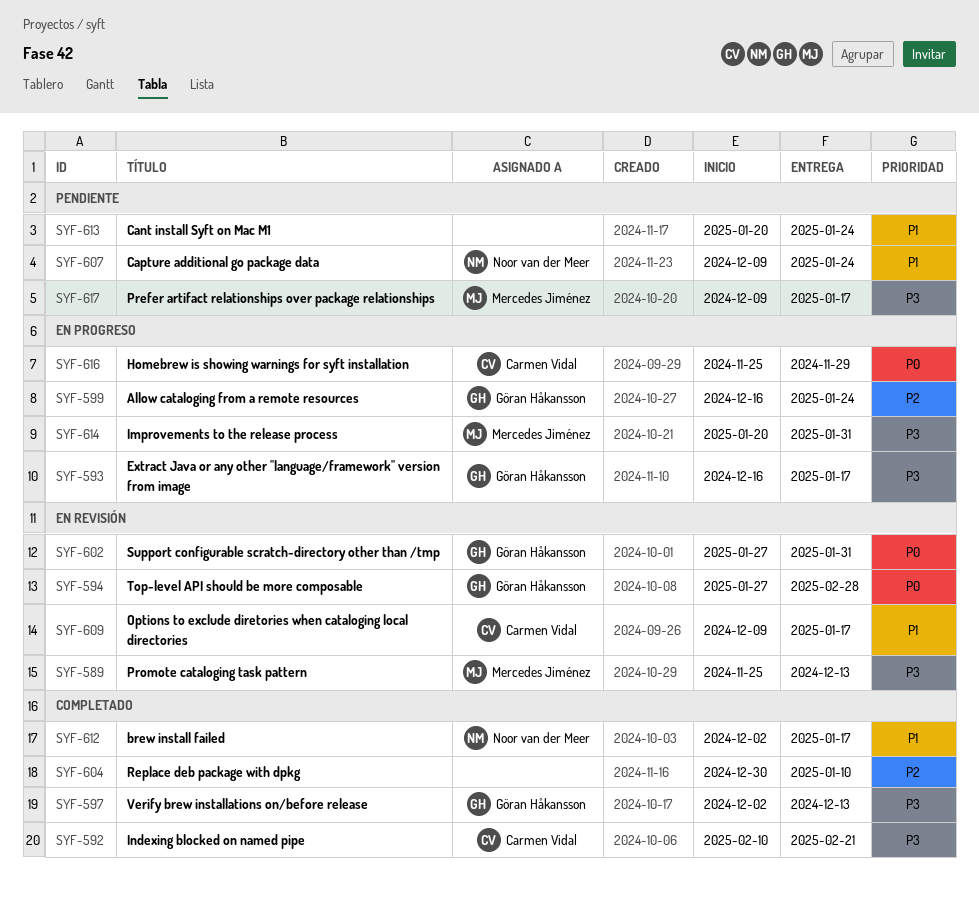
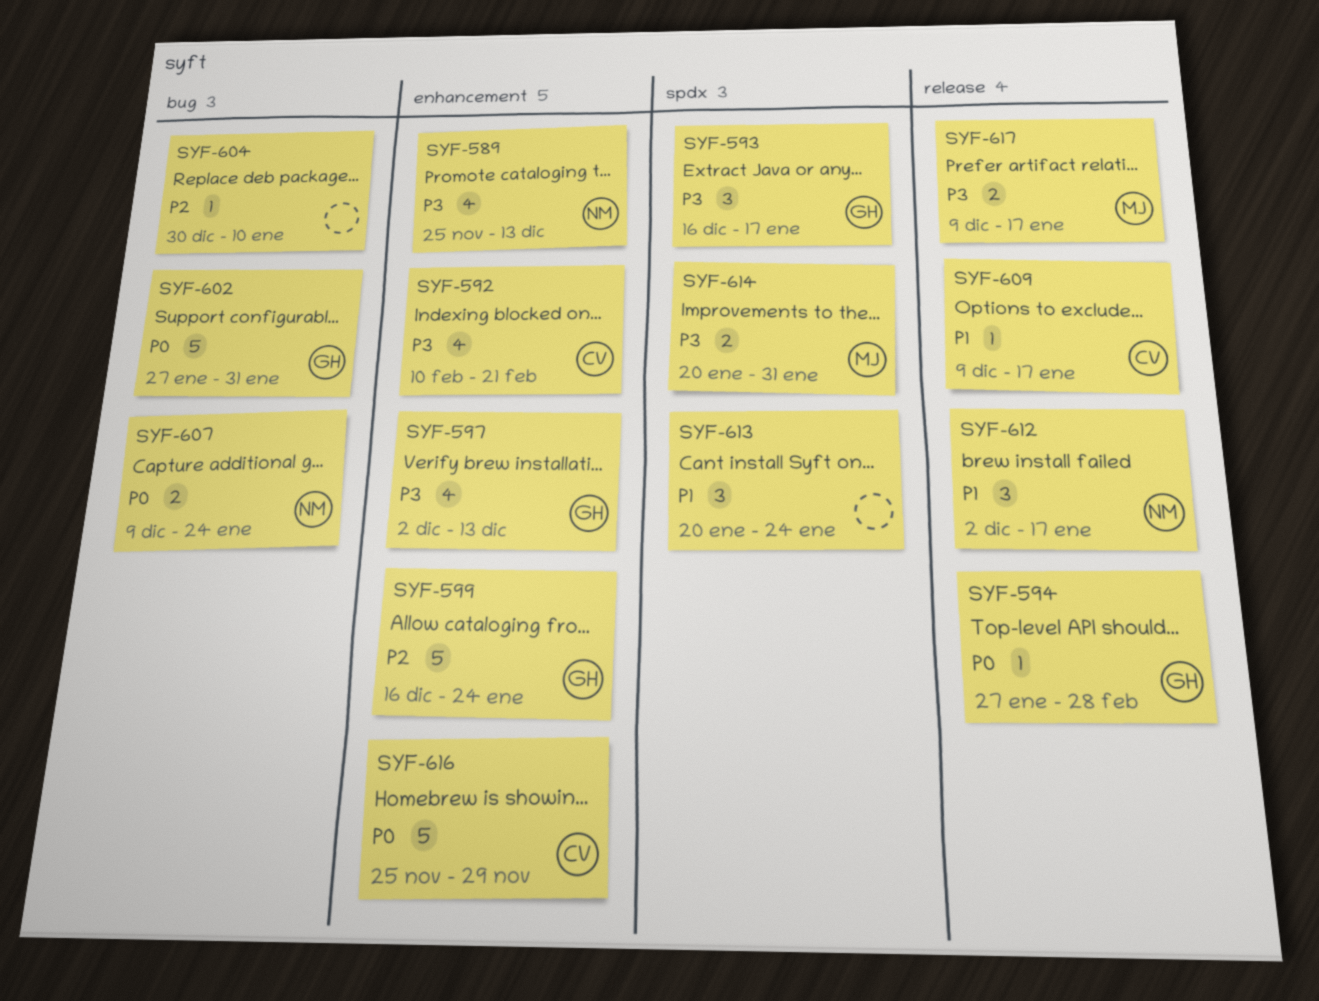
SYF-589, owner: Mercedes Jiménez -> Noor van der Meer
SYF-607, priority: P1 -> P0

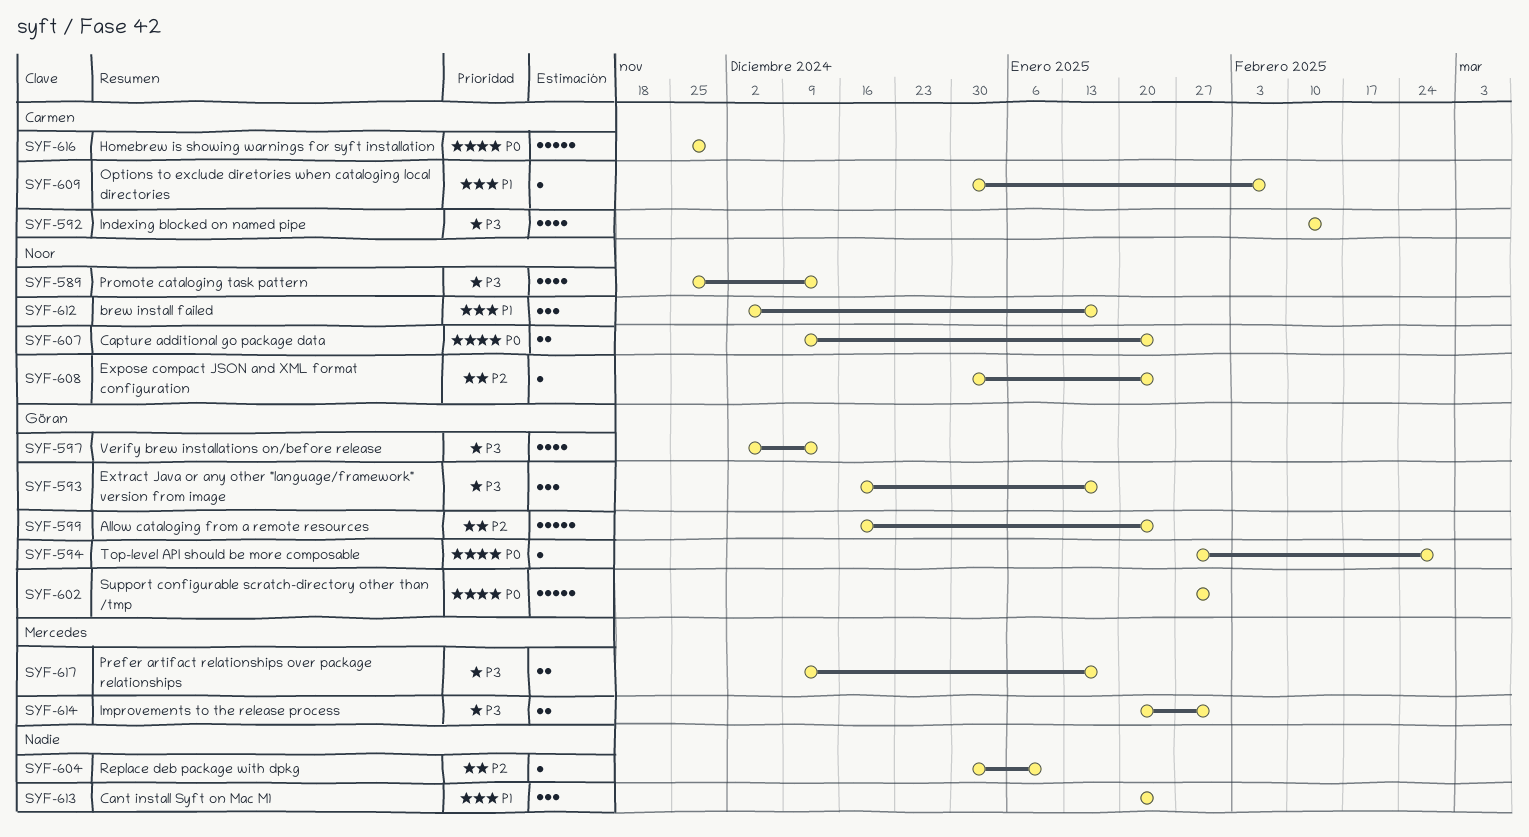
SYF-592, due: Feb 21 -> Feb 14
SYF-608: none -> present
SYF-609, start: Dec 9 -> Dec 30
SYF-609, due: Jan 17 -> Feb 7

